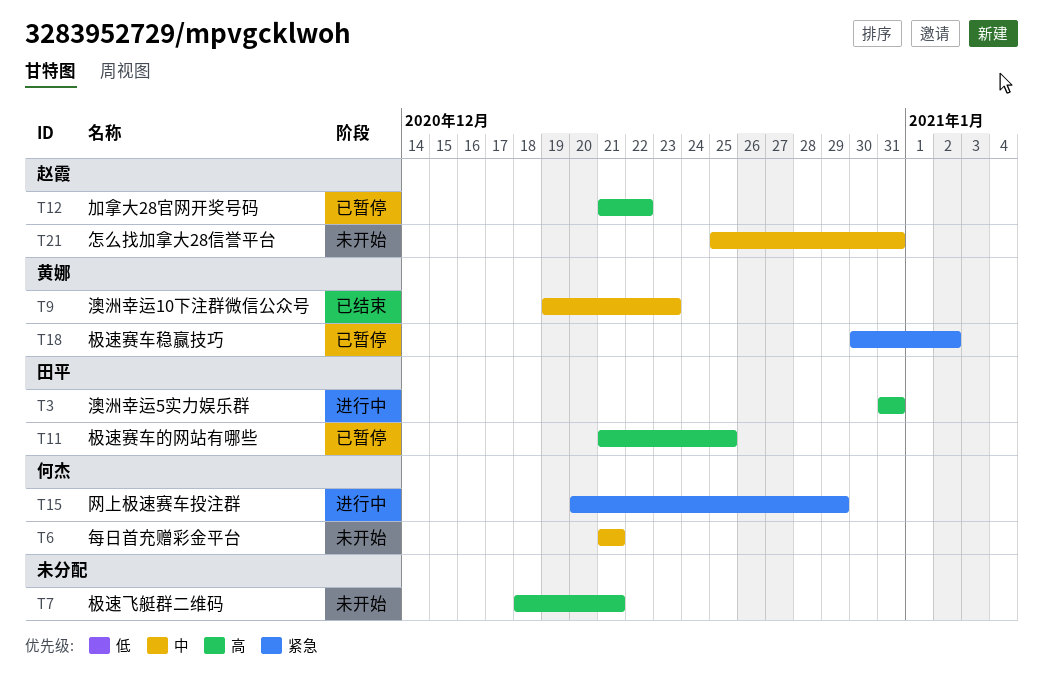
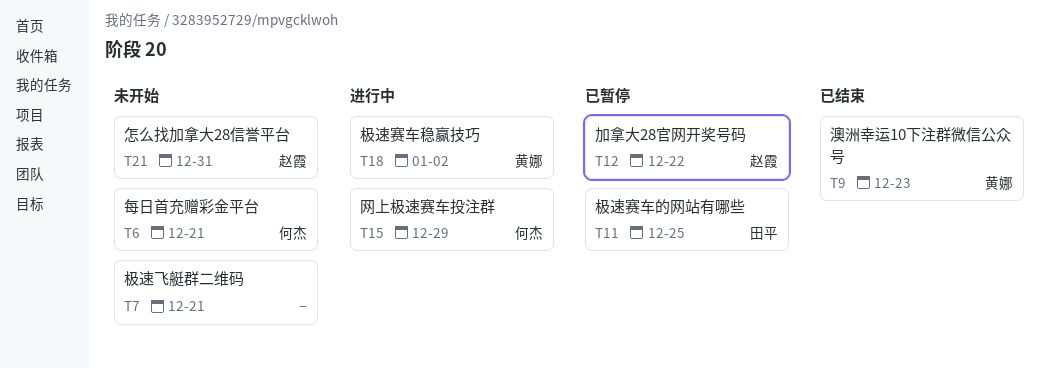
T3: present -> none
T18, status: 已暂停 -> 进行中

